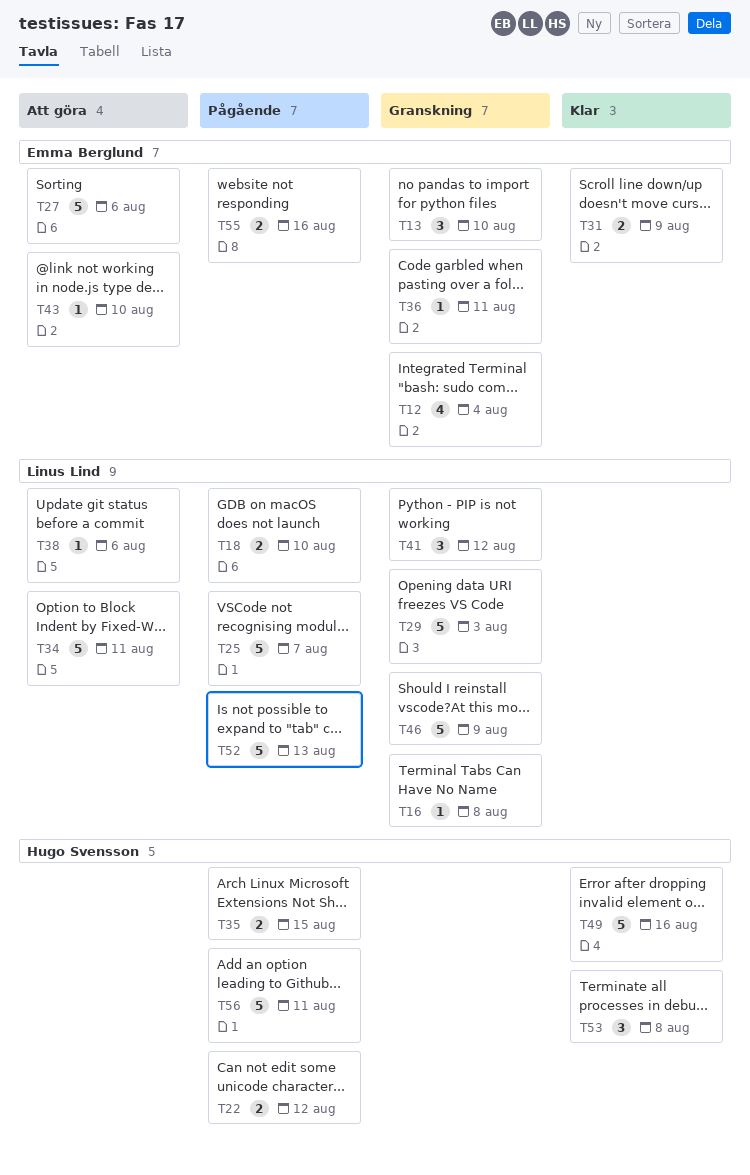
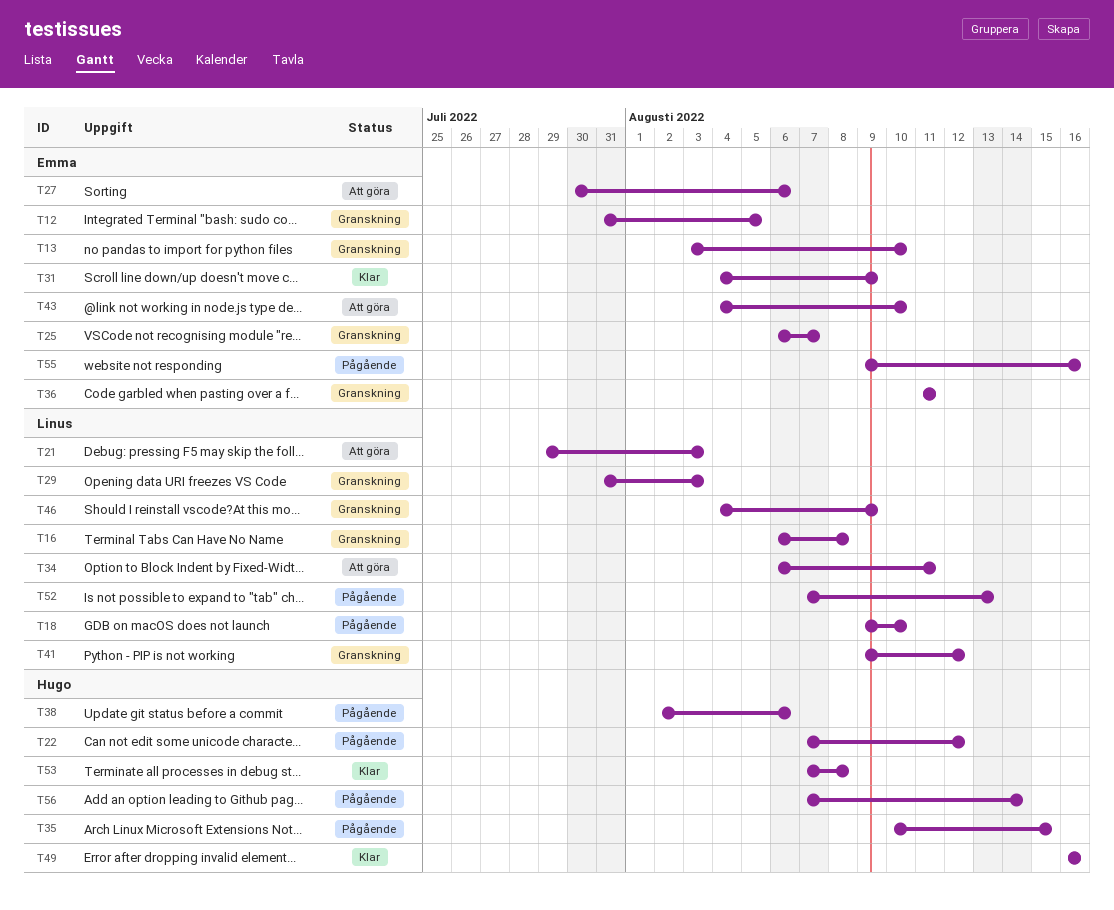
T12, due: Aug 4 -> Aug 5
T21: none -> present
T25, status: Pågående -> Granskning
T25, owner: Linus Lind -> Emma Berglund
T38, status: Att göra -> Pågående
T38, owner: Linus Lind -> Hugo Svensson
T56, due: Aug 11 -> Aug 14

